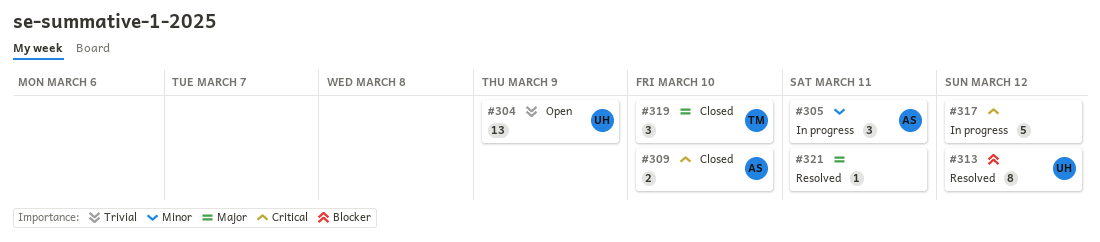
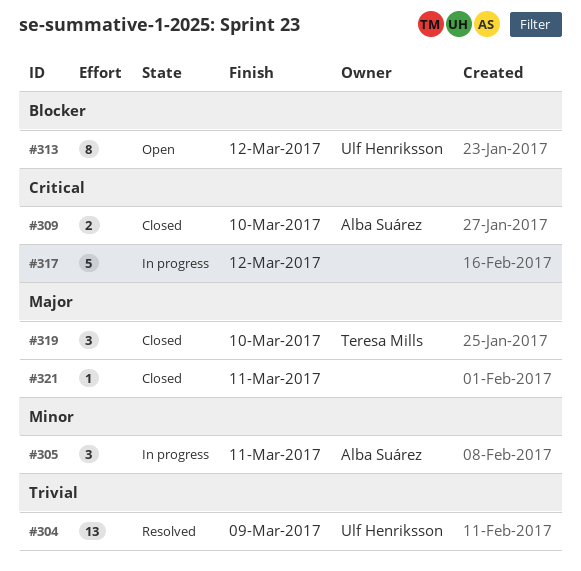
#304, status: Open -> Resolved
#313, status: Resolved -> Open
#321, status: Resolved -> Closed

